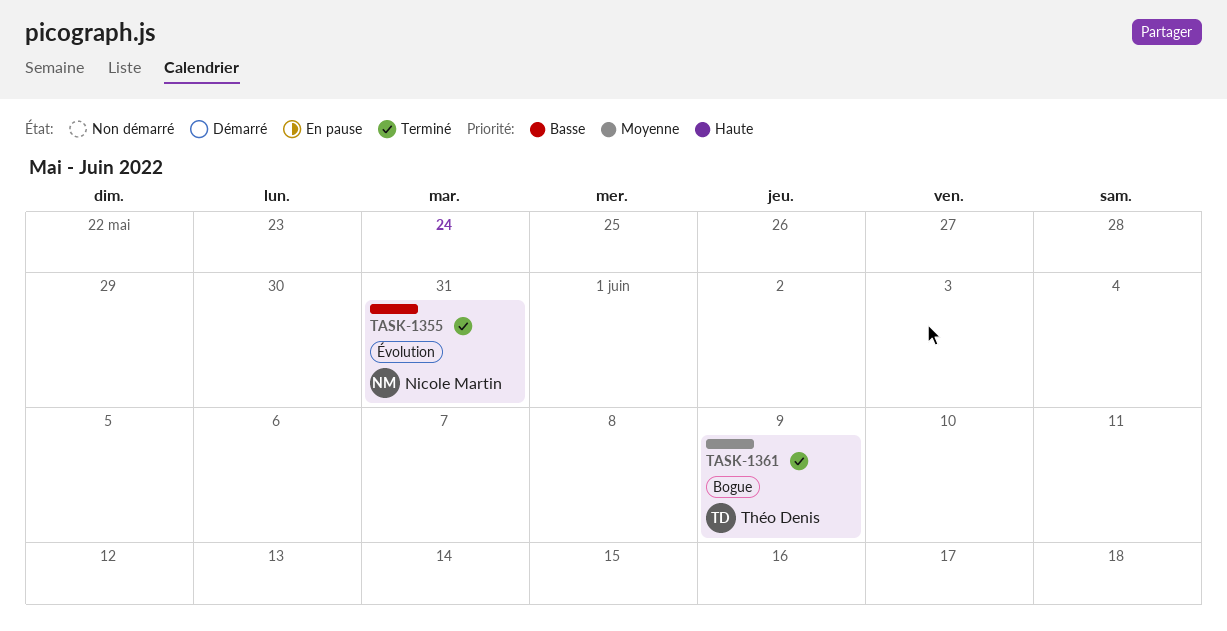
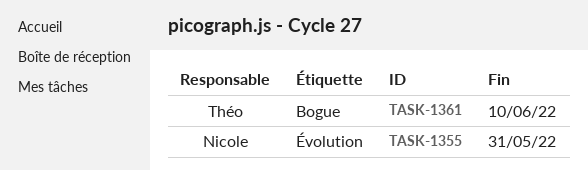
TASK-1361, due: Jun 9 -> Jun 10

